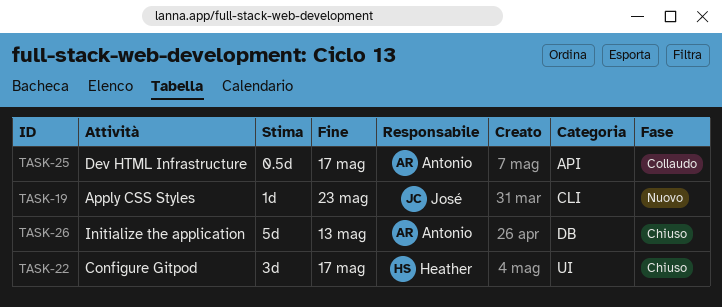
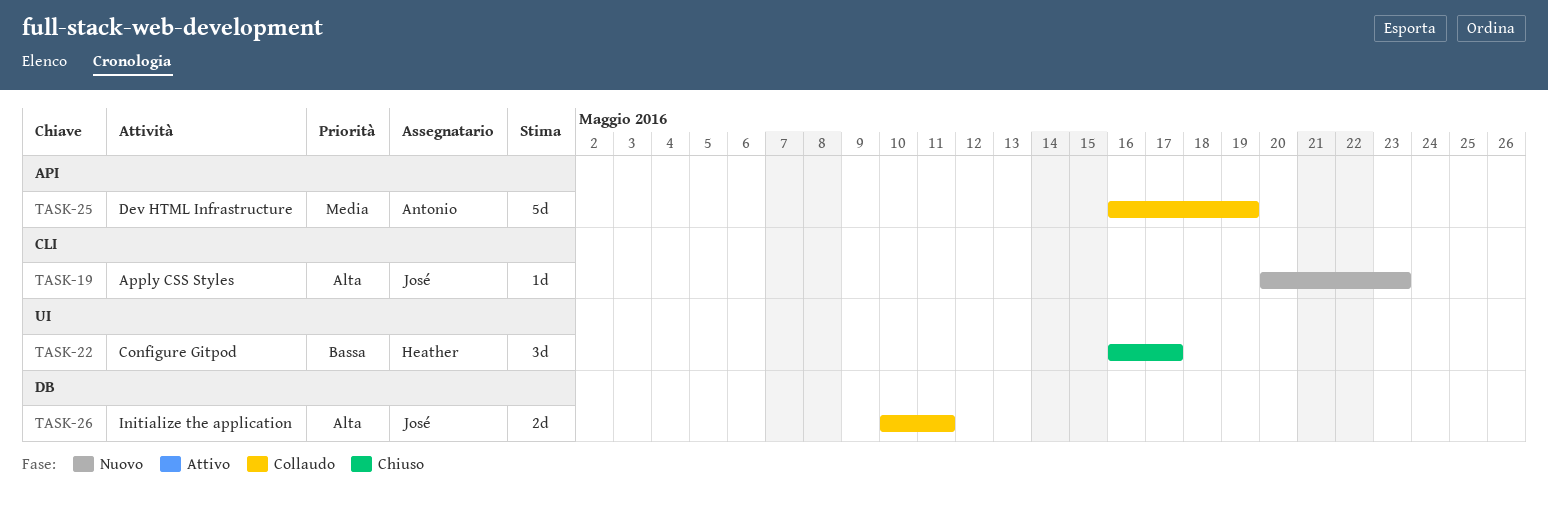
TASK-25, estimate: 0.5d -> 5d
TASK-25, due: May 17 -> May 19
TASK-26, status: Chiuso -> Collaudo
TASK-26, owner: Antonio -> José
TASK-26, estimate: 5d -> 2d
TASK-26, due: May 13 -> May 11

